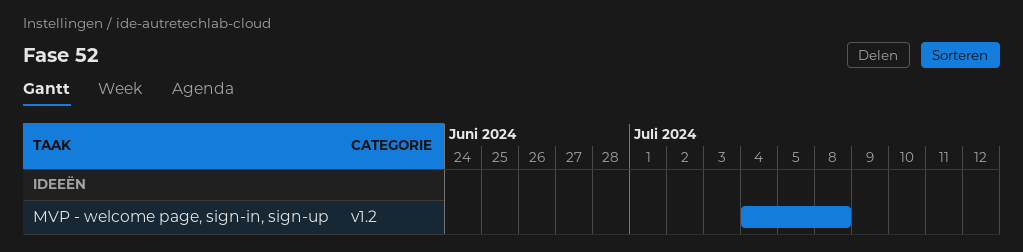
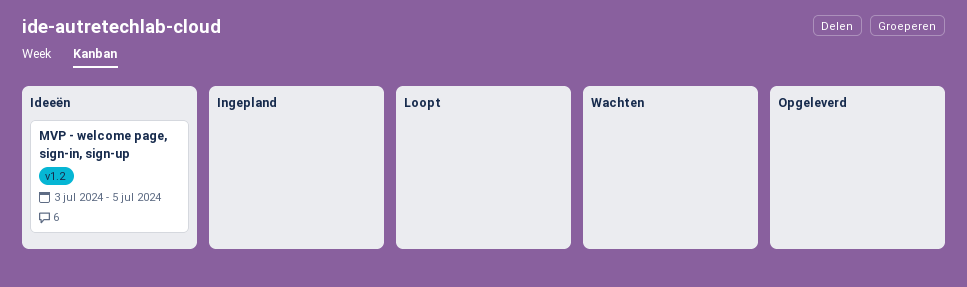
MVP - welcome page, sign-in, sign-up, start: Jul 4 -> Jul 3
MVP - welcome page, sign-in, sign-up, due: Jul 8 -> Jul 5

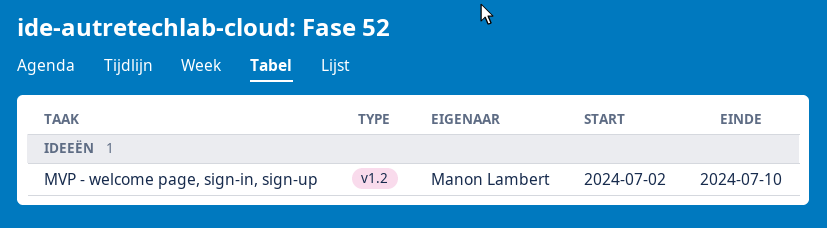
MVP - welcome page, sign-in, sign-up, start: Jul 3 -> Jul 2
MVP - welcome page, sign-in, sign-up, due: Jul 5 -> Jul 10

